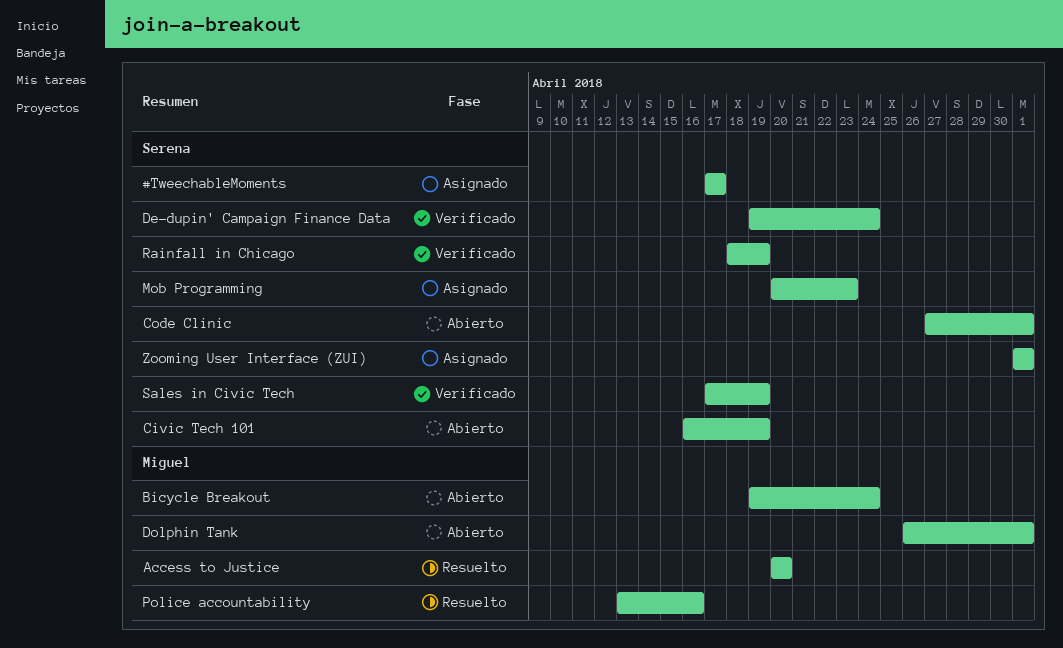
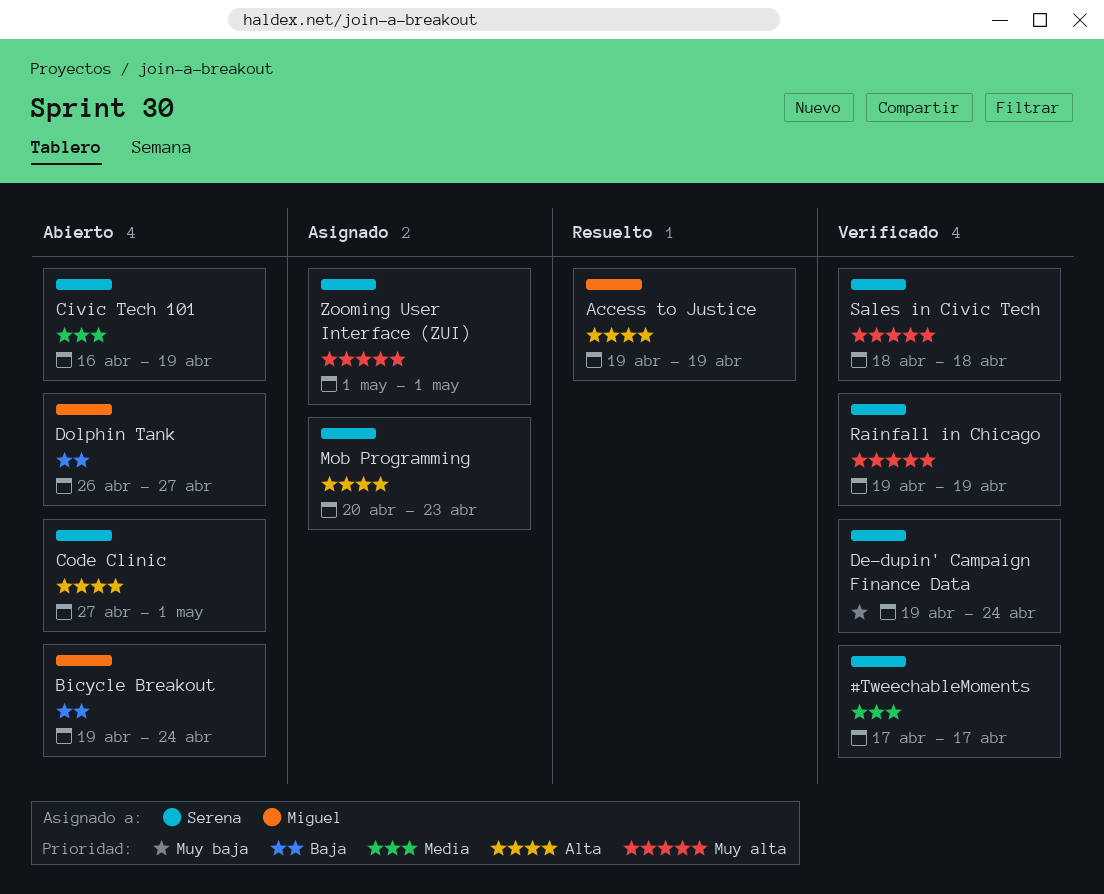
#TweechableMoments, status: Asignado -> Verificado
Access to Justice, start: Apr 20 -> Apr 19
Access to Justice, due: Apr 20 -> Apr 19
Dolphin Tank, due: May 1 -> Apr 27
Police accountability: present -> none
Rainfall in Chicago, start: Apr 18 -> Apr 19
Sales in Civic Tech, start: Apr 17 -> Apr 18
Sales in Civic Tech, due: Apr 19 -> Apr 18

